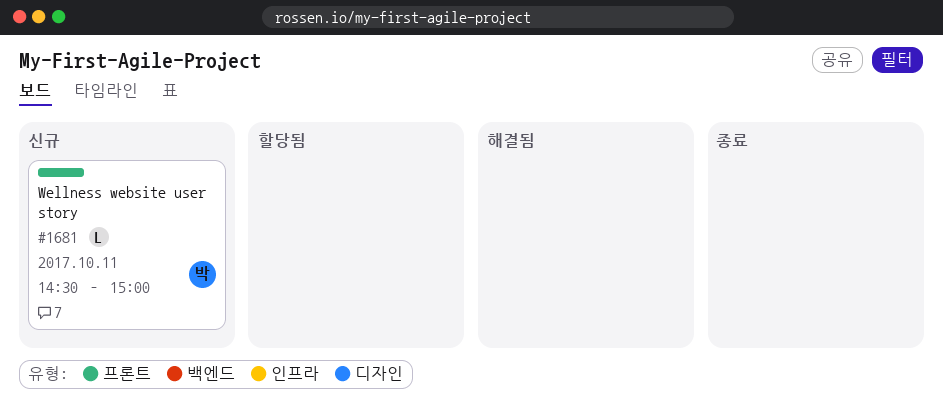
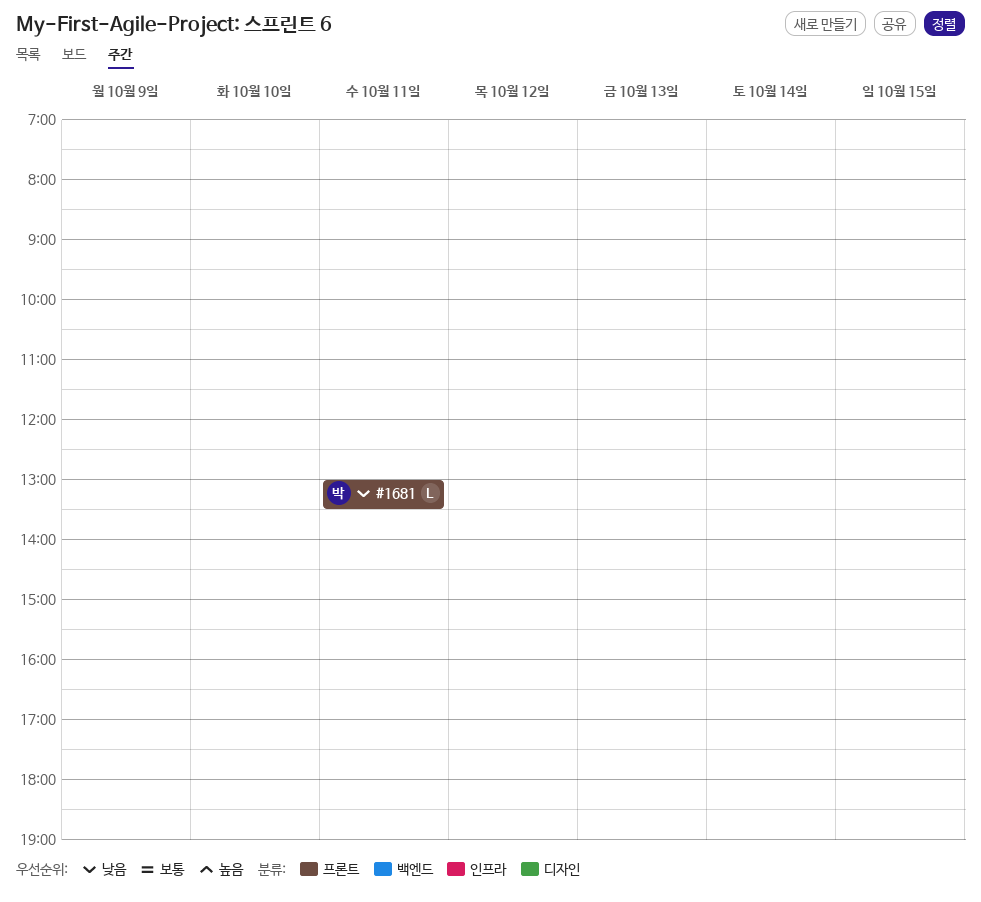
#1681, begins: 14:30 -> 13:00
#1681, ends: 15:00 -> 13:30

